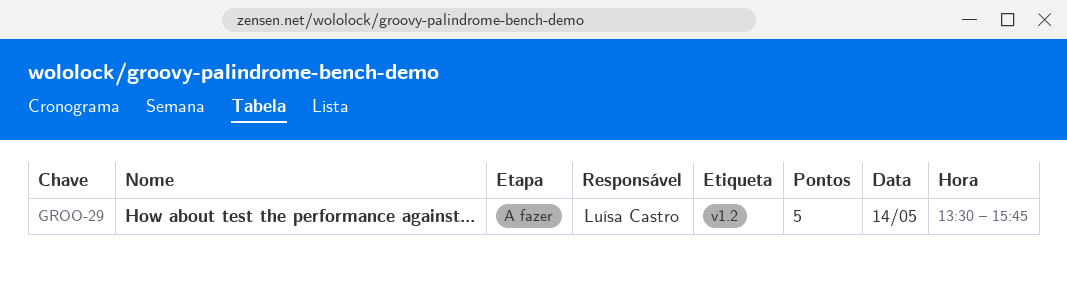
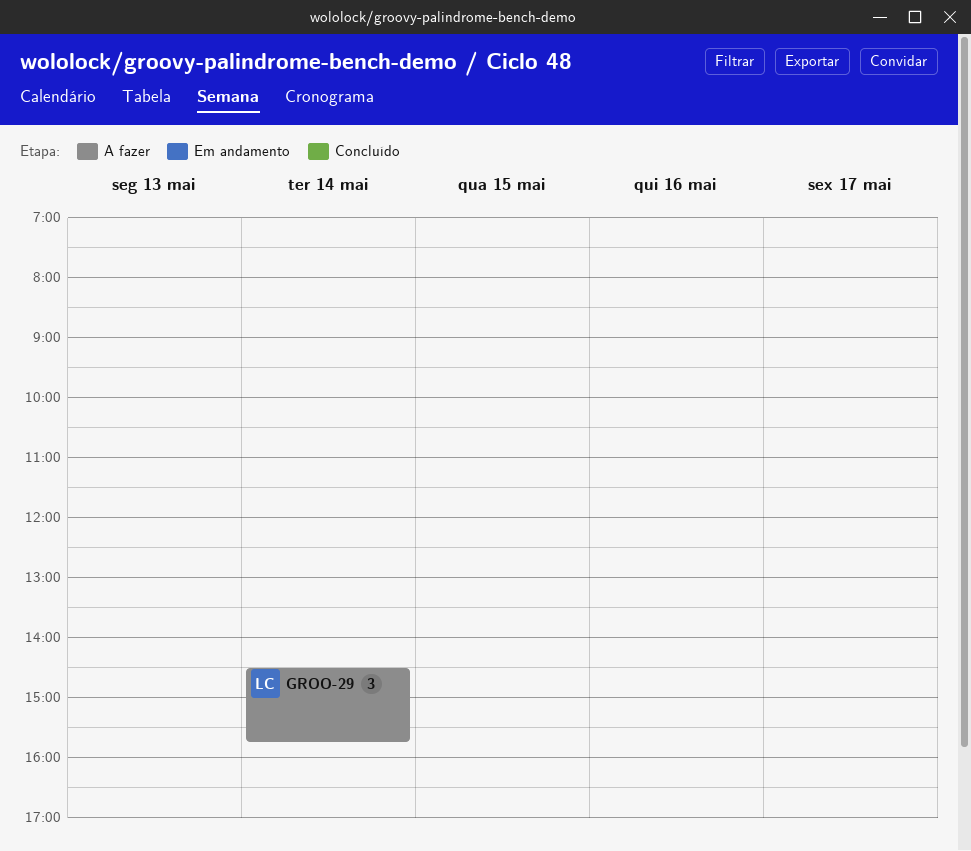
GROO-29, estimate: 5 -> 3
GROO-29, begins: 13:30 -> 14:30

